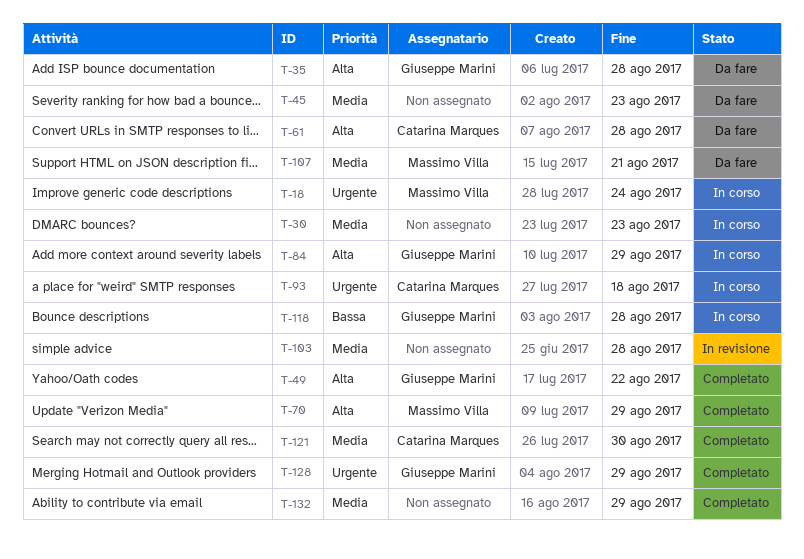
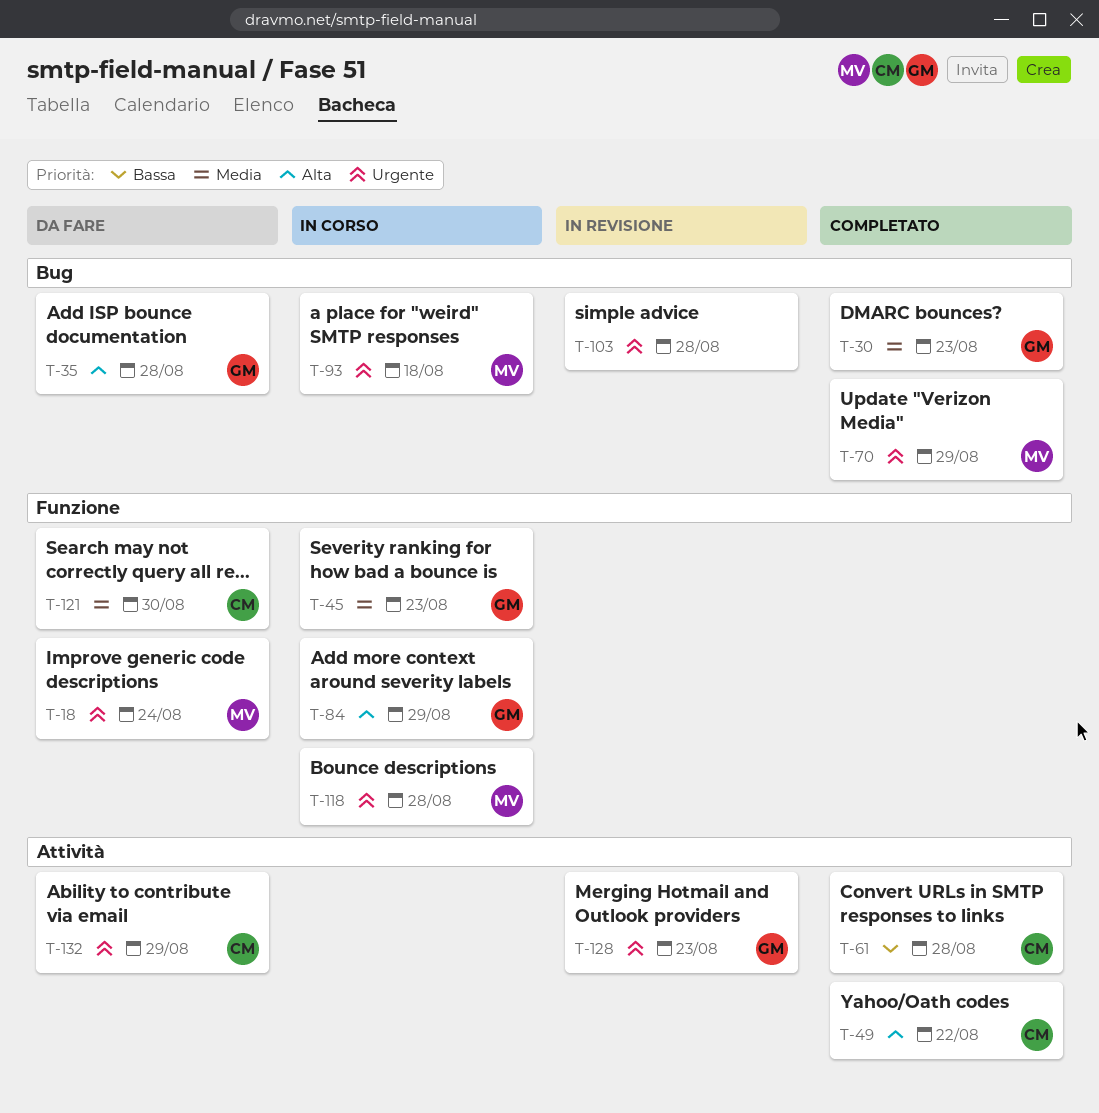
T-18, status: In corso -> Da fare
T-30, status: In corso -> Completato
T-30, owner: none -> Giuseppe Marini
T-45, status: Da fare -> In corso
T-45, owner: none -> Giuseppe Marini
T-49, owner: Giuseppe Marini -> Catarina Marques
T-61, status: Da fare -> Completato
T-61, priority: Alta -> Bassa
T-70, priority: Alta -> Urgente
T-93, owner: Catarina Marques -> Massimo Villa
T-103, priority: Media -> Urgente
T-107: present -> none
T-118, owner: Giuseppe Marini -> Massimo Villa
T-118, priority: Bassa -> Urgente
T-121, status: Completato -> Da fare
T-128, status: Completato -> In revisione
T-128, due: Aug 29 -> Aug 23
T-132, status: Completato -> Da fare
T-132, owner: none -> Catarina Marques
T-132, priority: Media -> Urgente

